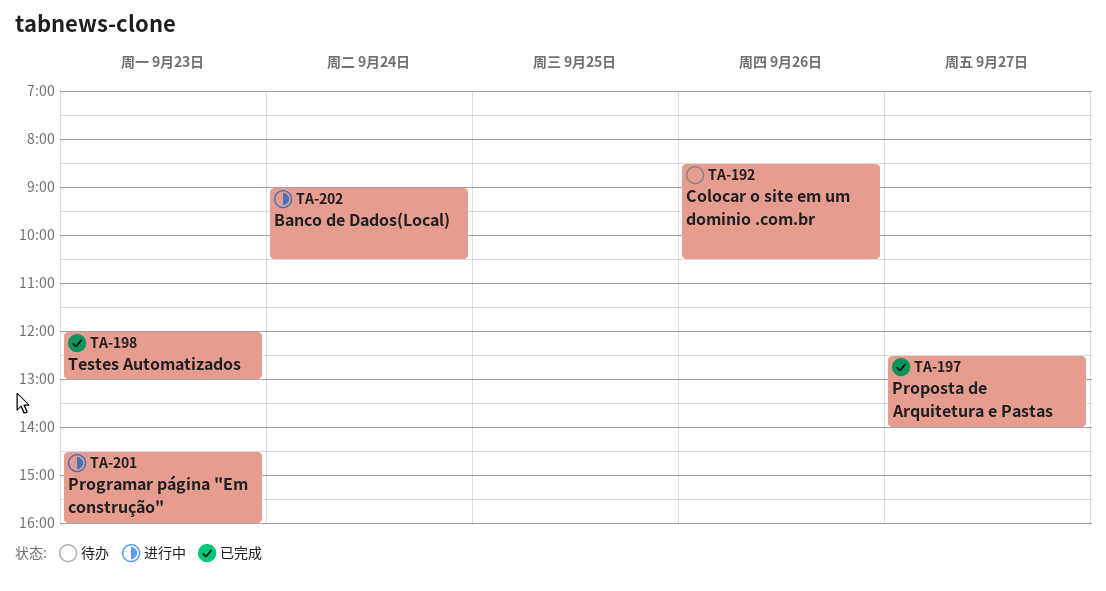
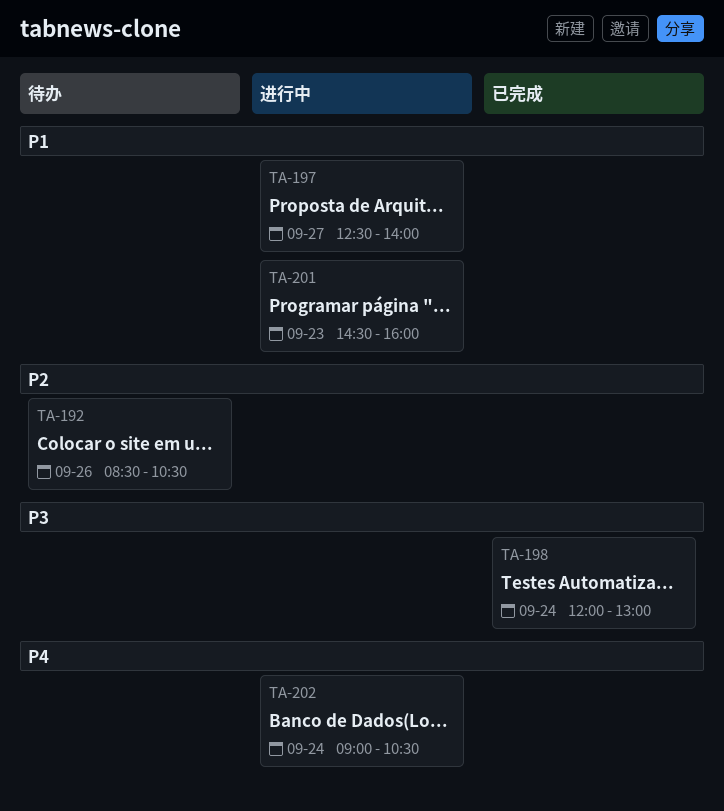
TA-197, status: 已完成 -> 进行中
TA-198, day: Sep 23 -> Sep 24

